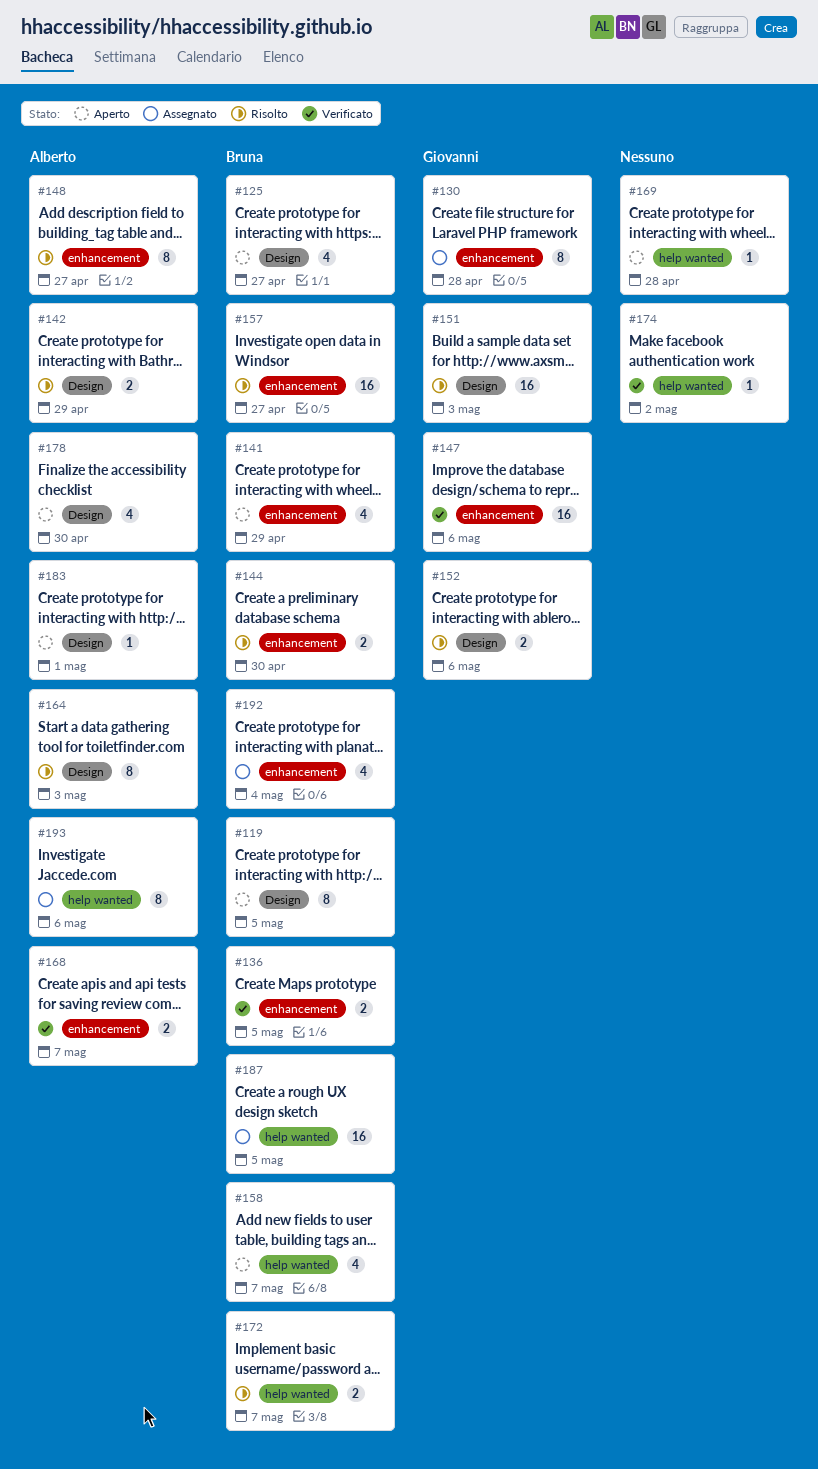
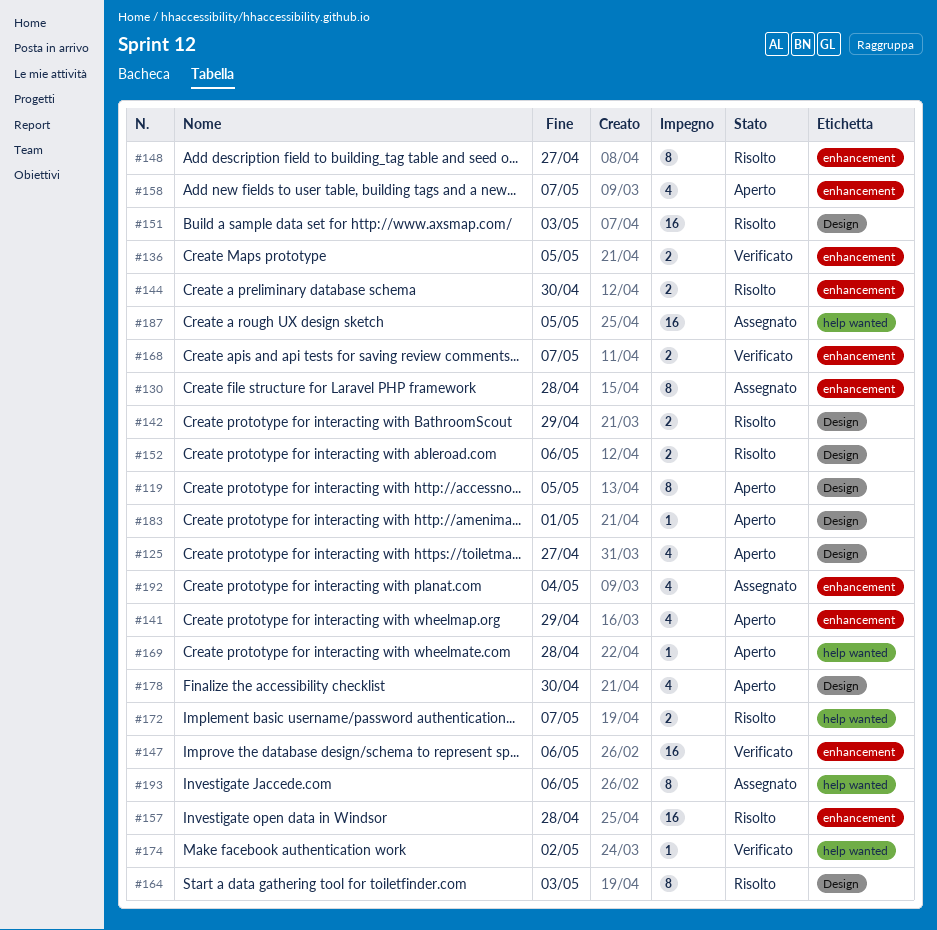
#157, due: Apr 27 -> Apr 28
#158, label: help wanted -> enhancement

